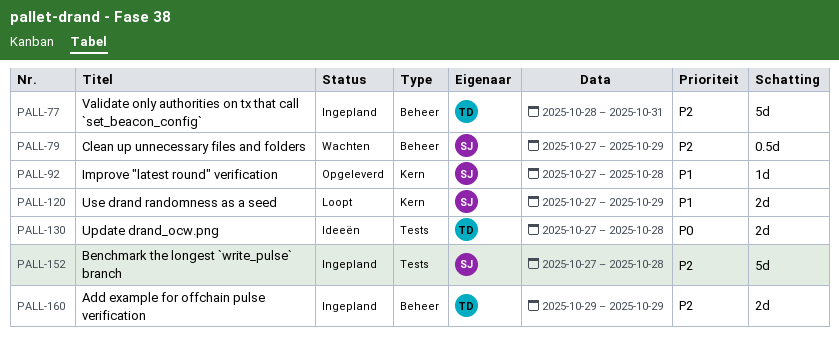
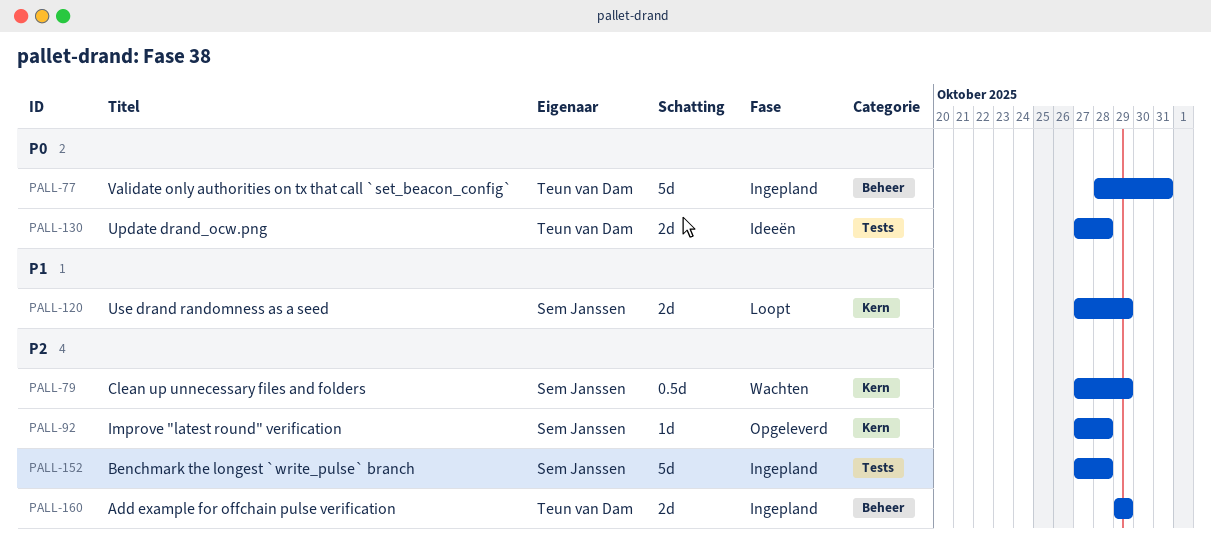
PALL-77, priority: P2 -> P0
PALL-79, label: Beheer -> Kern
PALL-92, priority: P1 -> P2

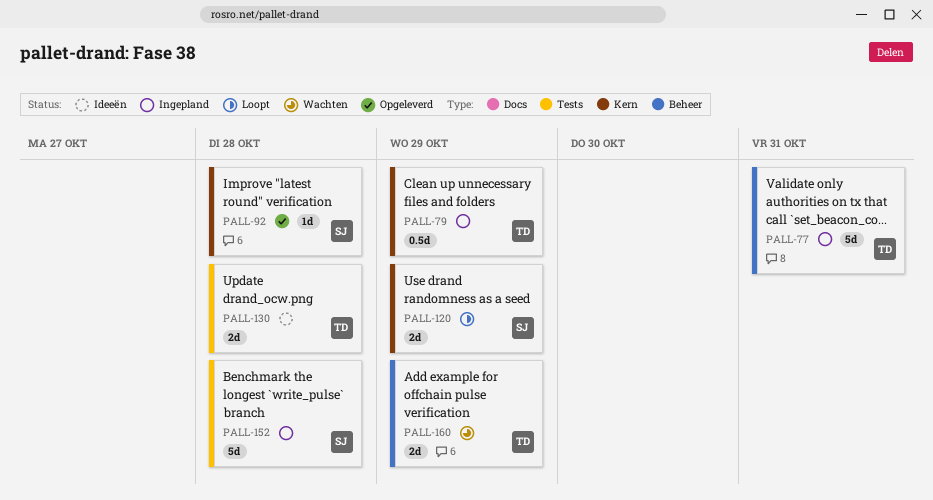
PALL-79, status: Wachten -> Ingepland
PALL-79, owner: Sem Janssen -> Teun van Dam
PALL-160, status: Ingepland -> Wachten

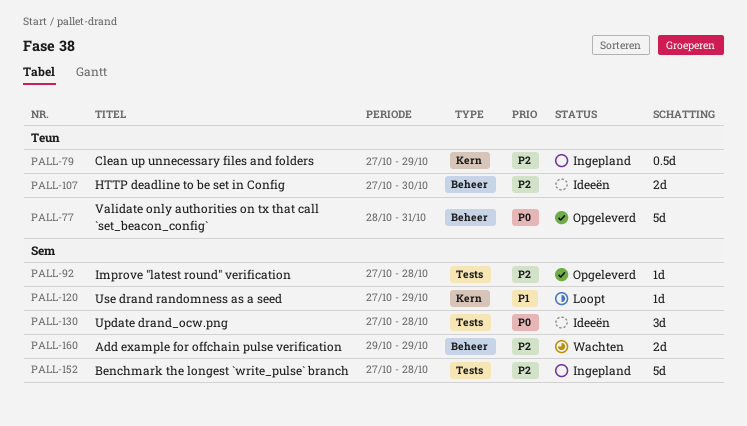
PALL-77, status: Ingepland -> Opgeleverd
PALL-92, label: Kern -> Tests
PALL-107: none -> present
PALL-120, estimate: 2d -> 1d
PALL-130, owner: Teun -> Sem
PALL-130, estimate: 2d -> 3d
PALL-160, owner: Teun -> Sem

